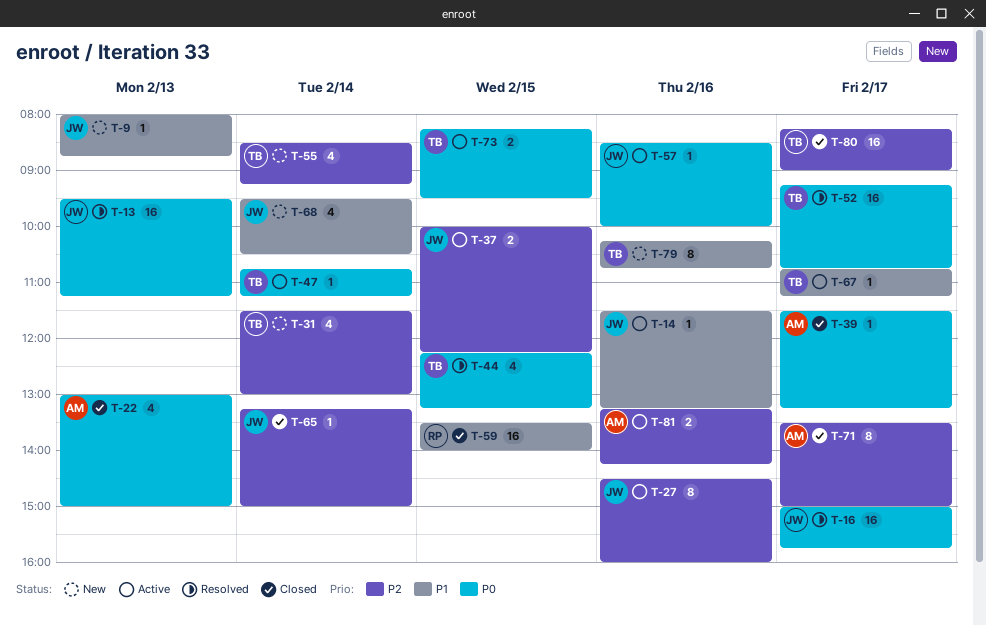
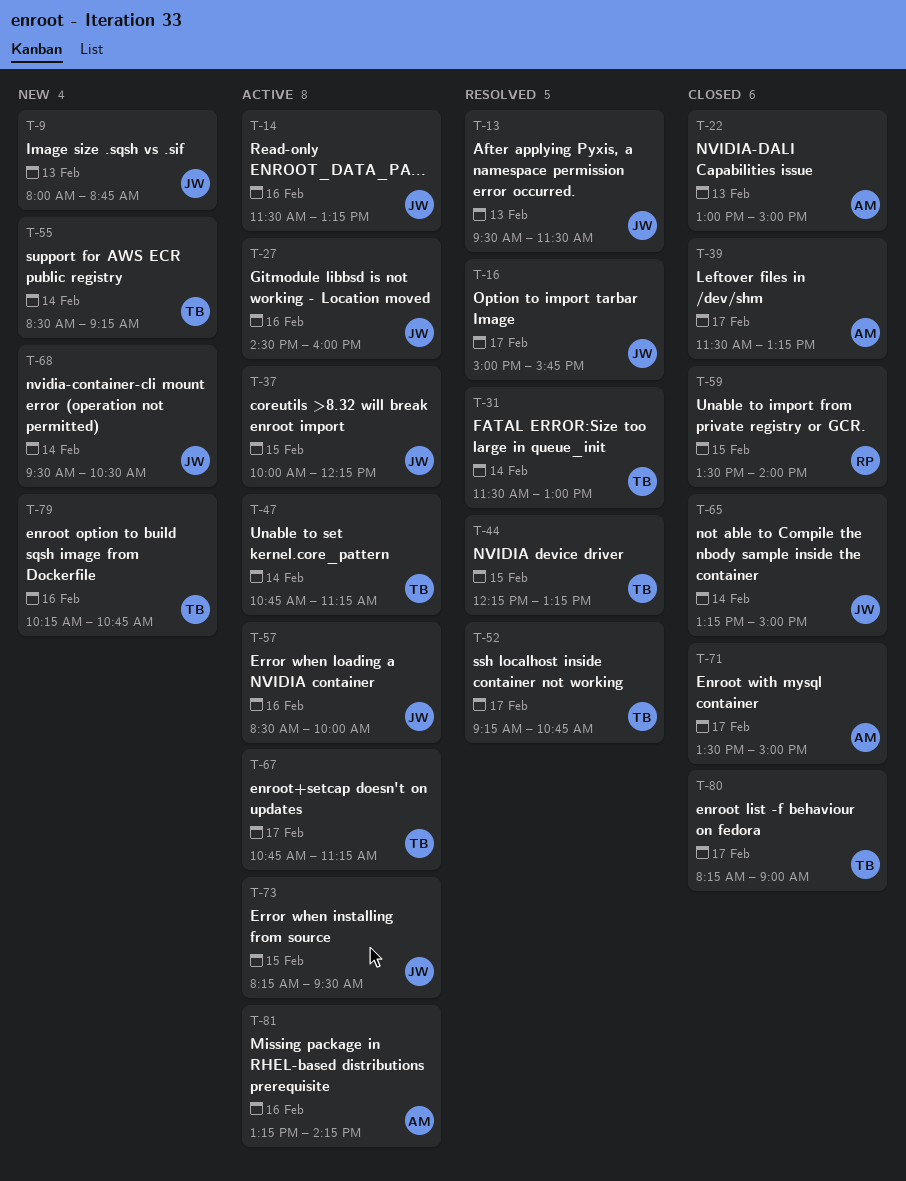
T-13, ends: 11:15 -> 11:30
T-31, status: New -> Resolved
T-73, owner: TB -> JW

